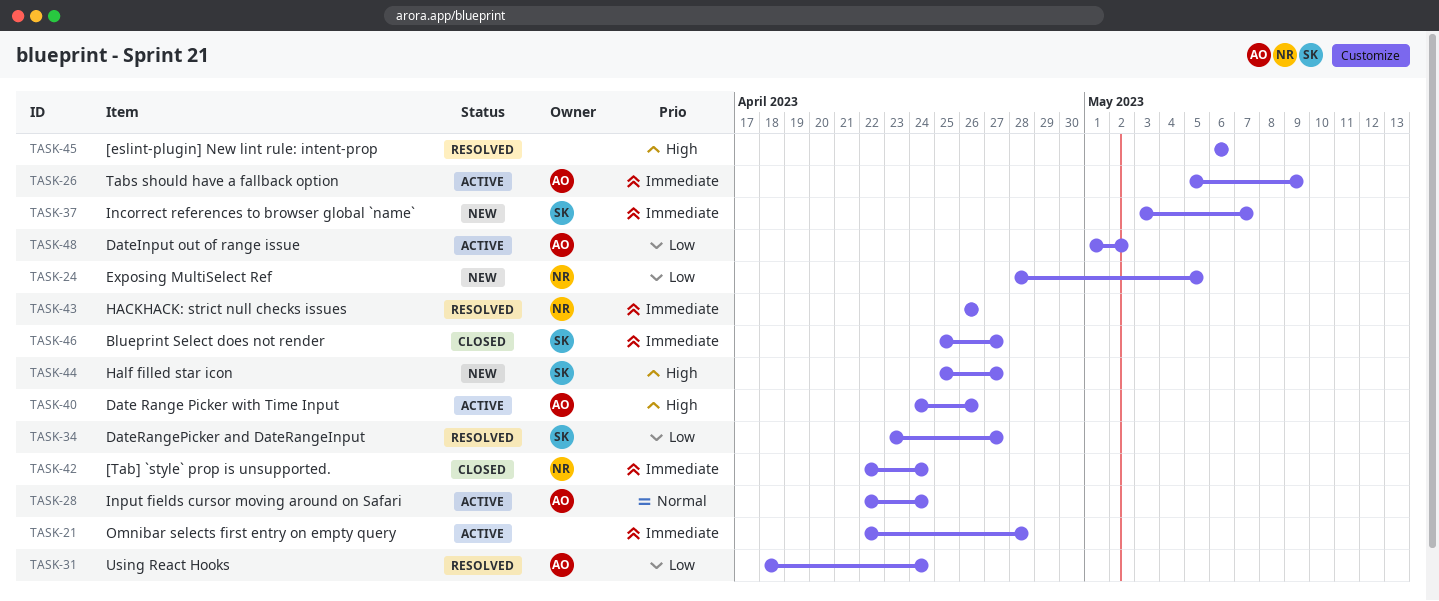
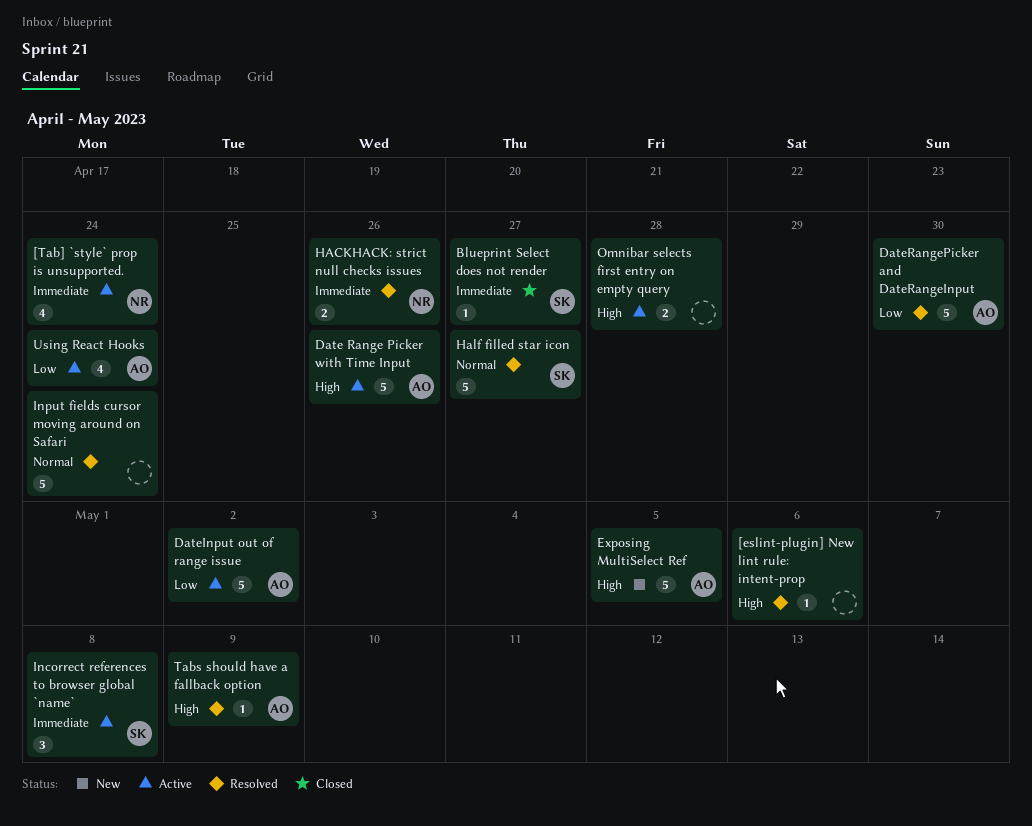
[Tab] `style` prop is unsupported., status: Closed -> Active
DateRangePicker and DateRangeInput, owner: SK -> AO
DateRangePicker and DateRangeInput, due: Apr 27 -> Apr 30
Exposing MultiSelect Ref, owner: NR -> AO
Exposing MultiSelect Ref, priority: Low -> High
Half filled star icon, status: New -> Resolved
Half filled star icon, priority: High -> Normal
Incorrect references to browser global `name`, status: New -> Active
Incorrect references to browser global `name`, due: May 7 -> May 8
Input fields cursor moving around on Safari, status: Active -> Resolved
Input fields cursor moving around on Safari, owner: AO -> none
Omnibar selects first entry on empty query, priority: Immediate -> High
Tabs should have a fallback option, status: Active -> Resolved
Tabs should have a fallback option, priority: Immediate -> High
Using React Hooks, status: Resolved -> Active

